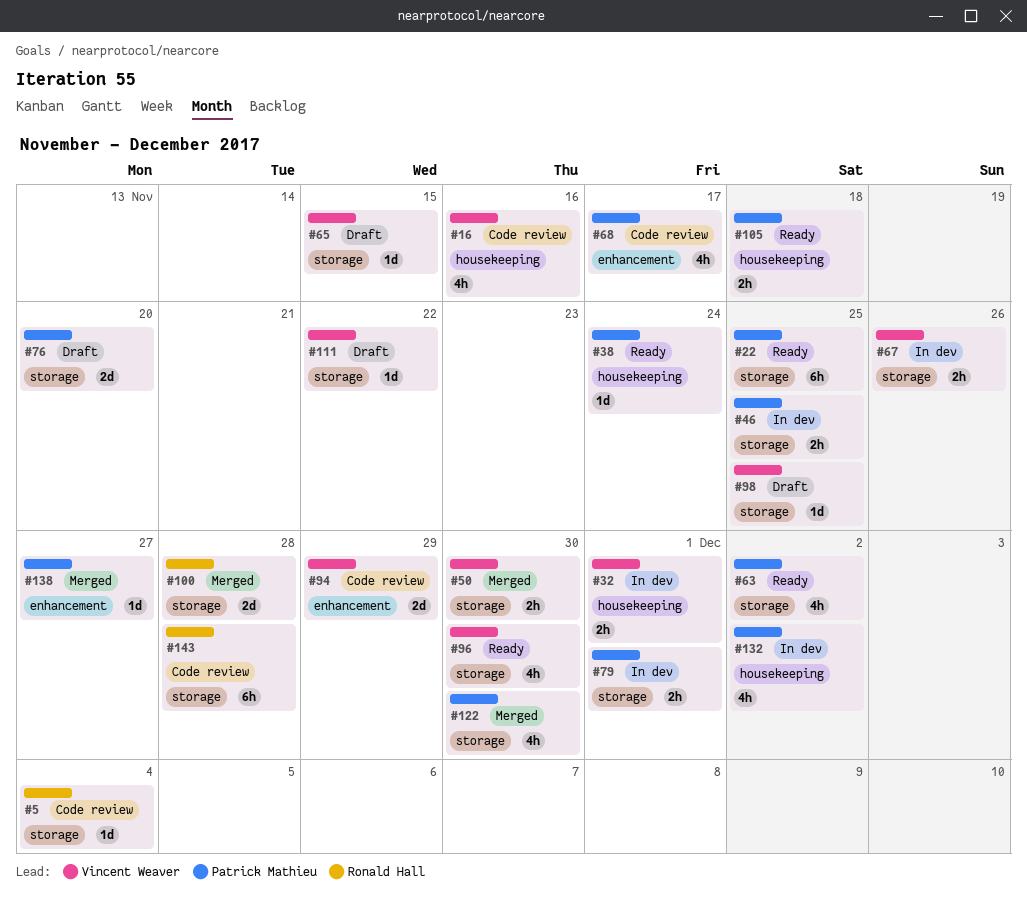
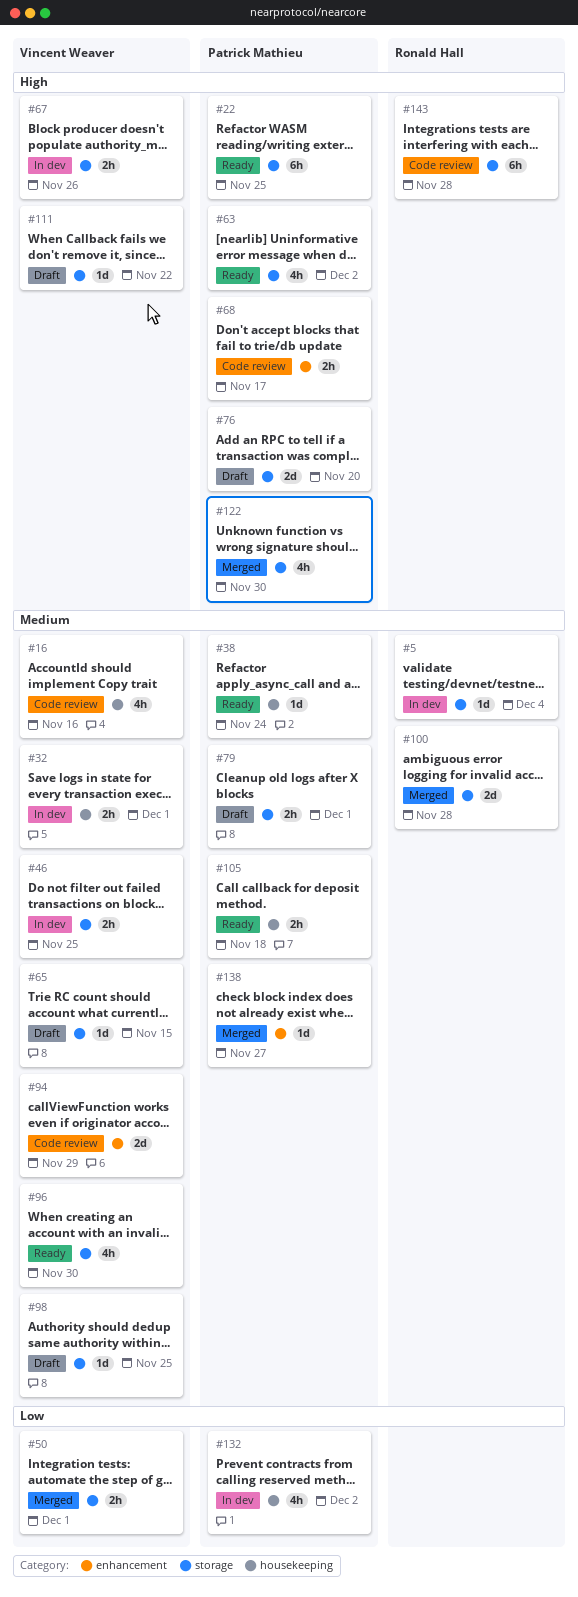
#5, status: Code review -> In dev
#46, owner: Patrick Mathieu -> Vincent Weaver
#50, due: Nov 30 -> Dec 1
#68, estimate: 4h -> 2h
#79, status: In dev -> Draft

